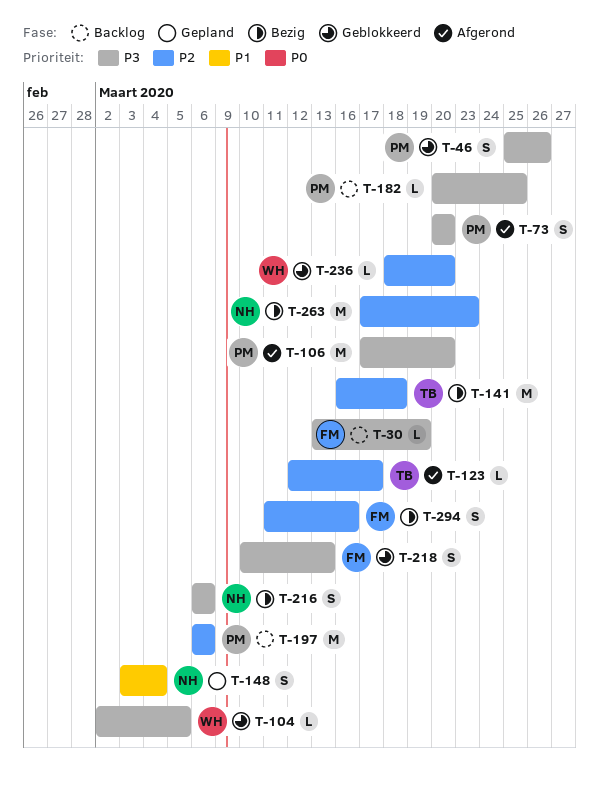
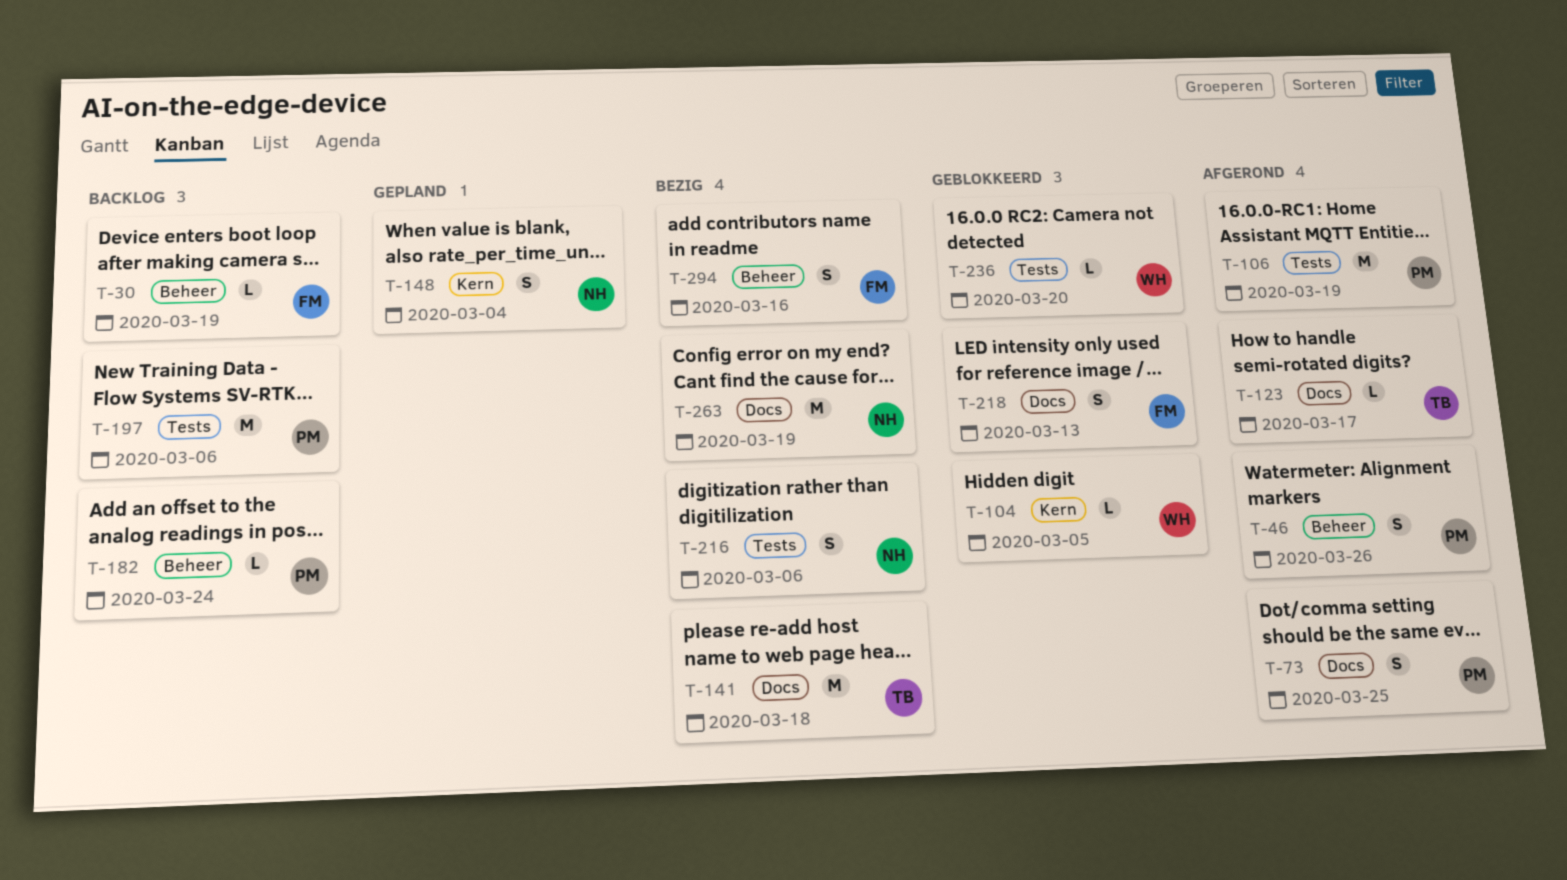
T-46, status: Geblokkeerd -> Afgerond
T-73, due: Mar 20 -> Mar 25
T-106, due: Mar 20 -> Mar 19
T-182, due: Mar 25 -> Mar 24
T-263, due: Mar 23 -> Mar 19

